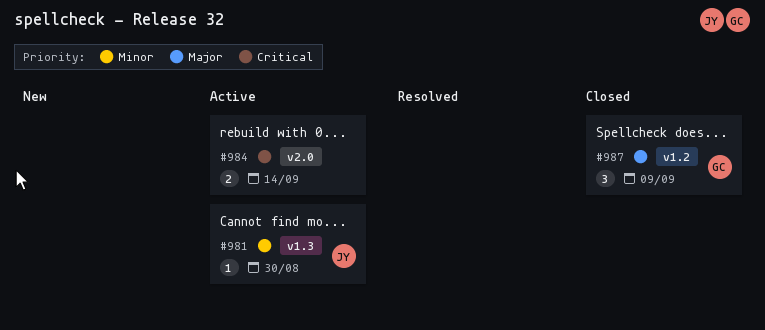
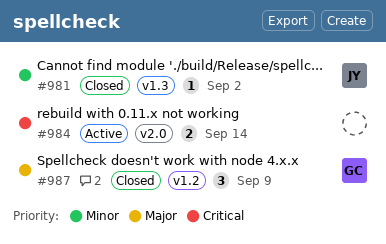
#981, status: Active -> Closed
#981, due: Aug 30 -> Sep 2

